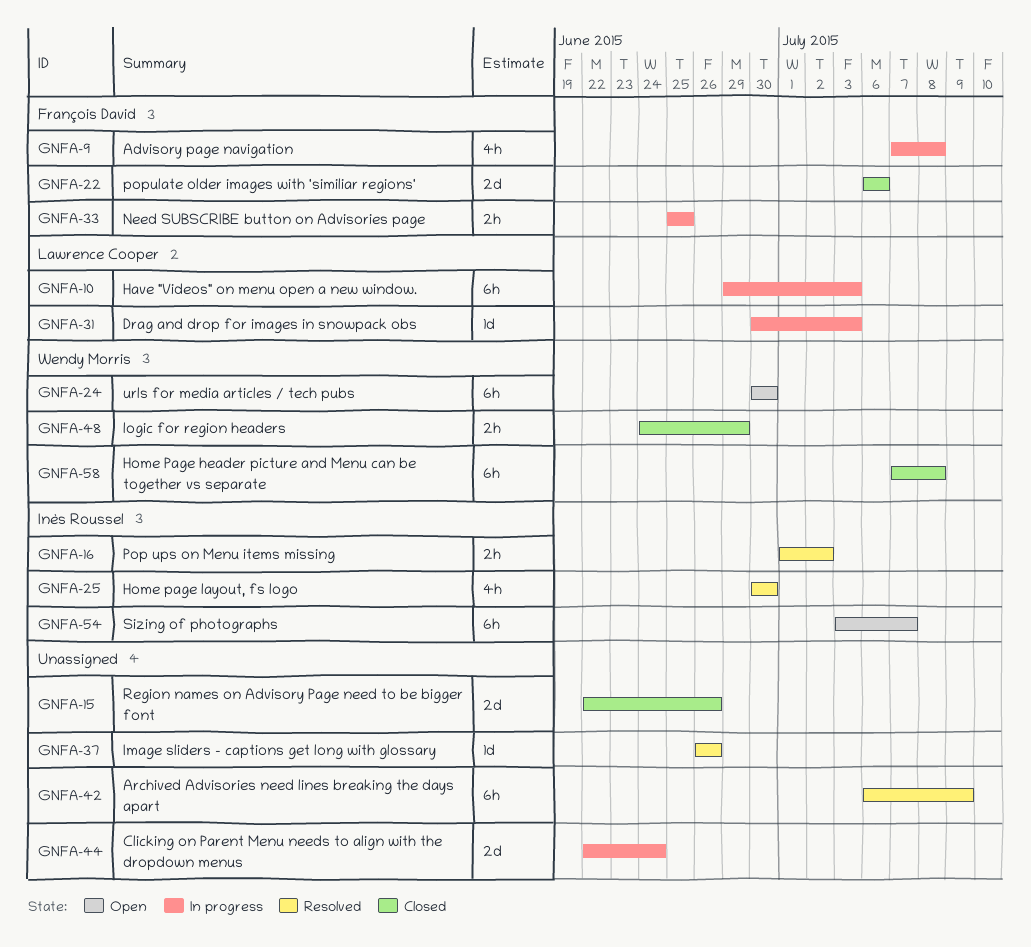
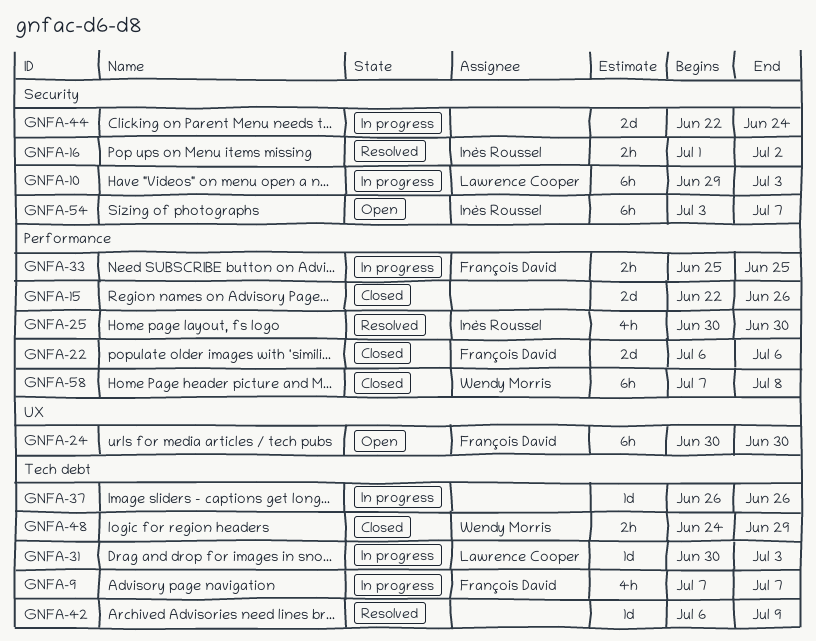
GNFA-9, due: Jul 8 -> Jul 7
GNFA-24, owner: Wendy Morris -> François David
GNFA-37, status: Resolved -> In progress
GNFA-42, estimate: 6h -> 1d

